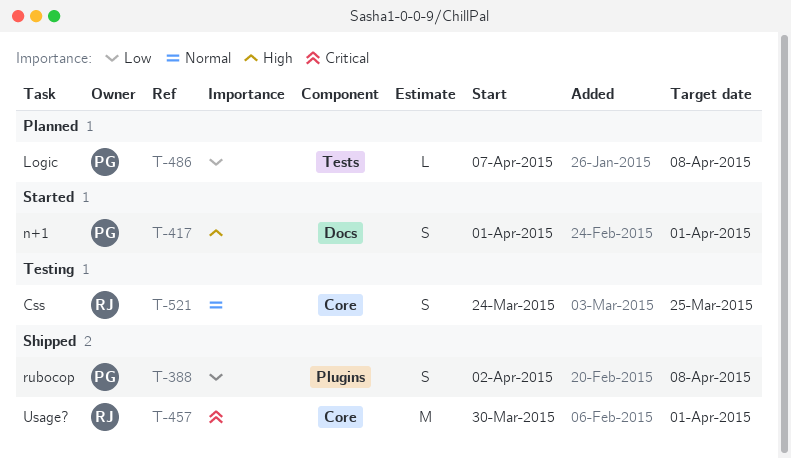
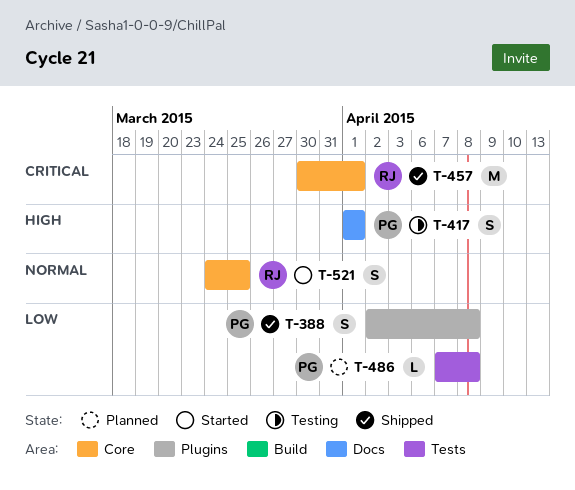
T-417, status: Started -> Testing
T-521, status: Testing -> Started

